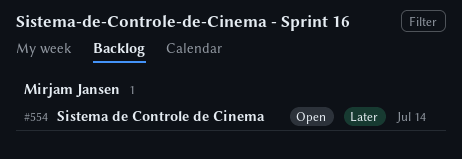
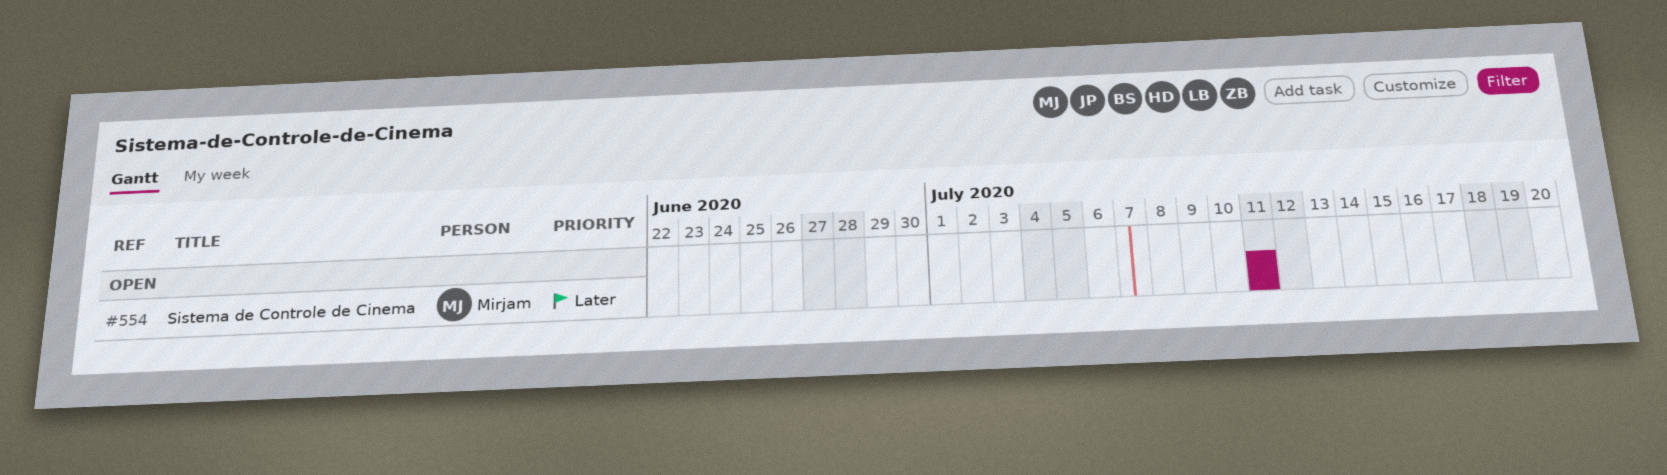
#554, due: Jul 14 -> Jul 11

